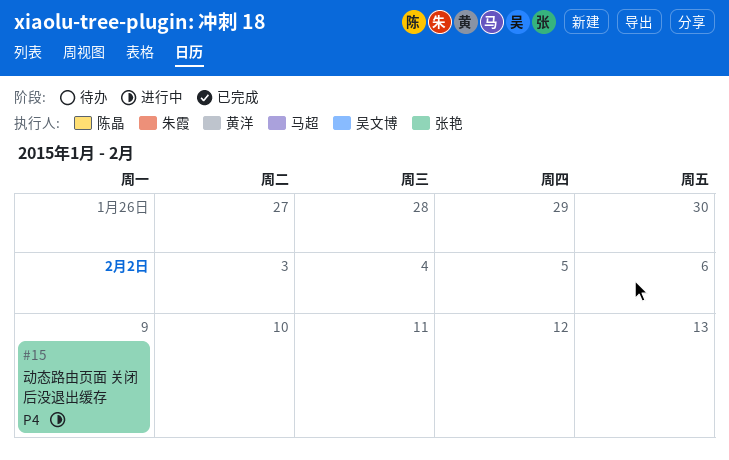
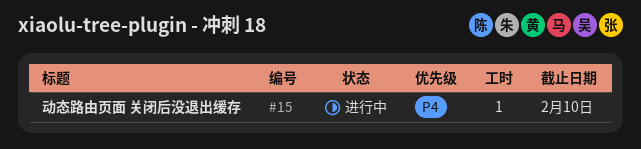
#15, due: Feb 9 -> Feb 10

